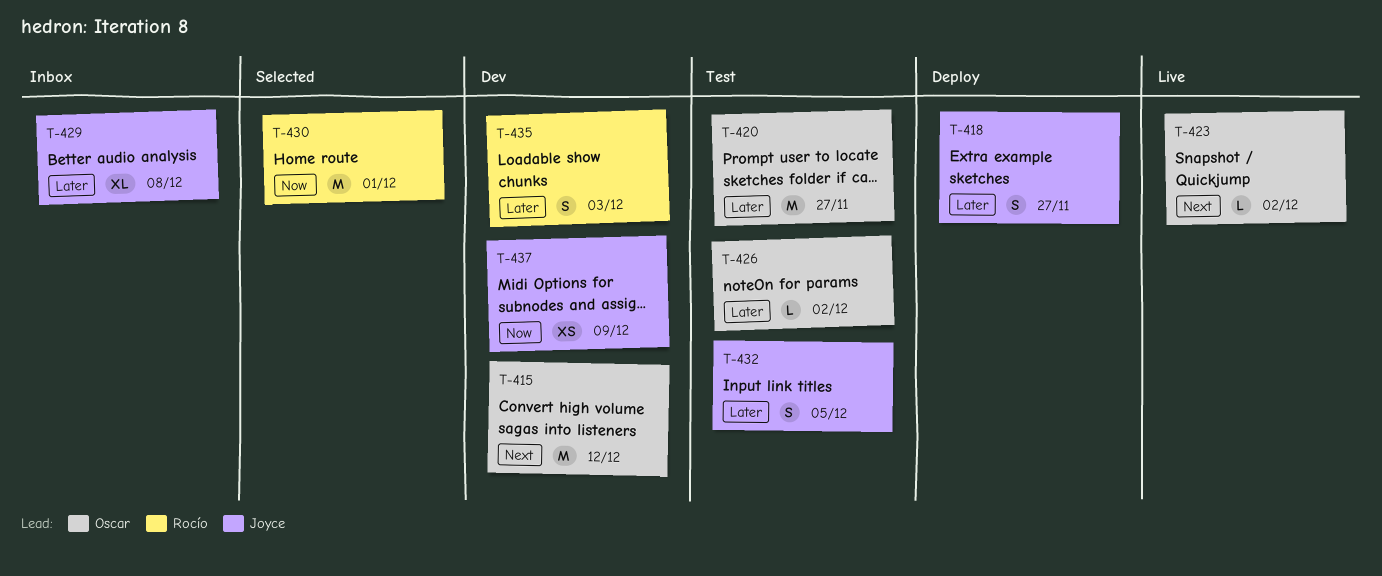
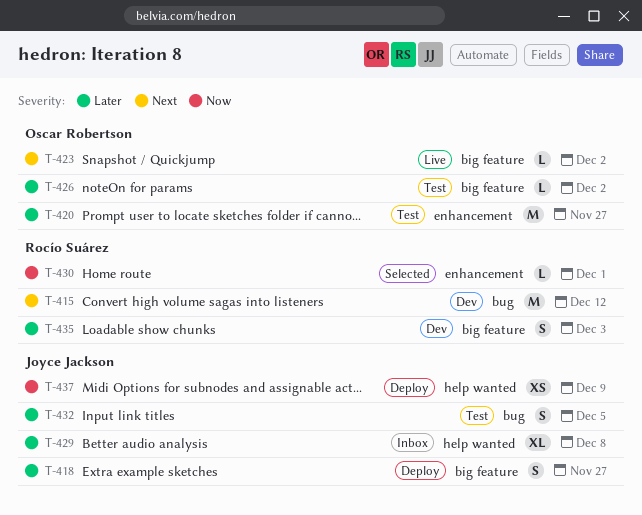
T-415, owner: Oscar Robertson -> Rocío Suárez
T-430, estimate: M -> L
T-437, status: Dev -> Deploy

